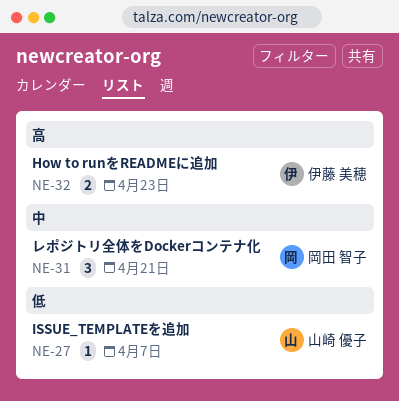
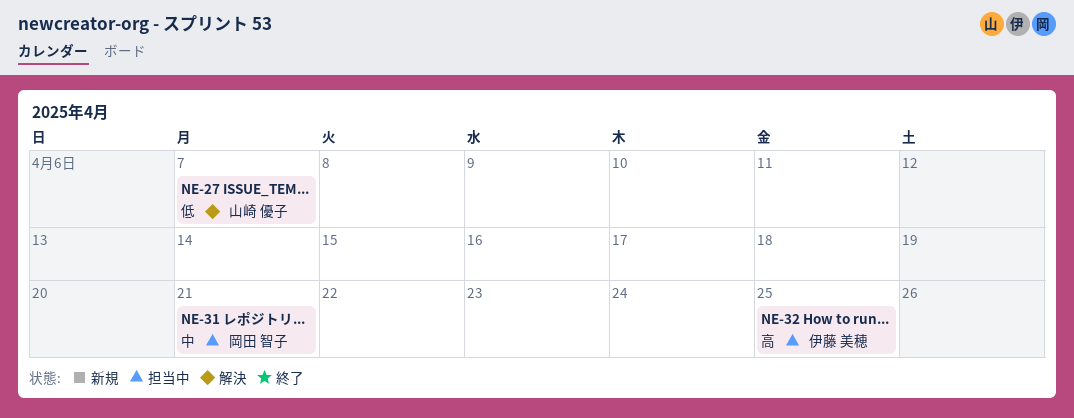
NE-32, due: Apr 23 -> Apr 25

